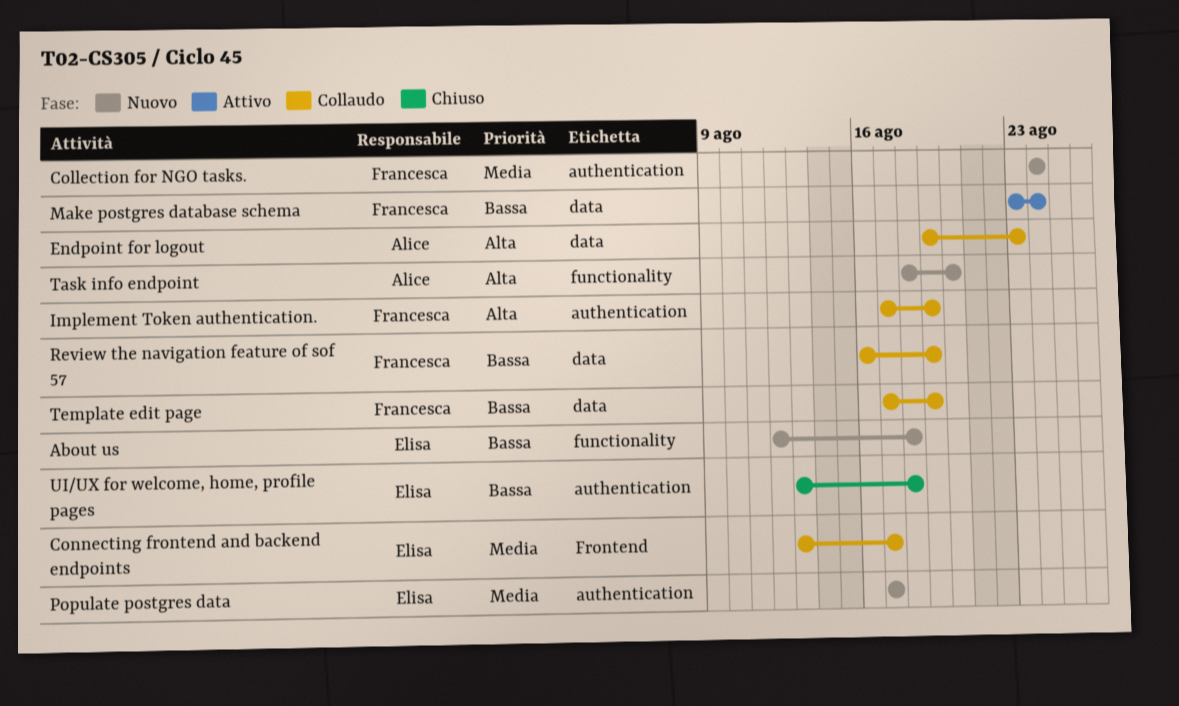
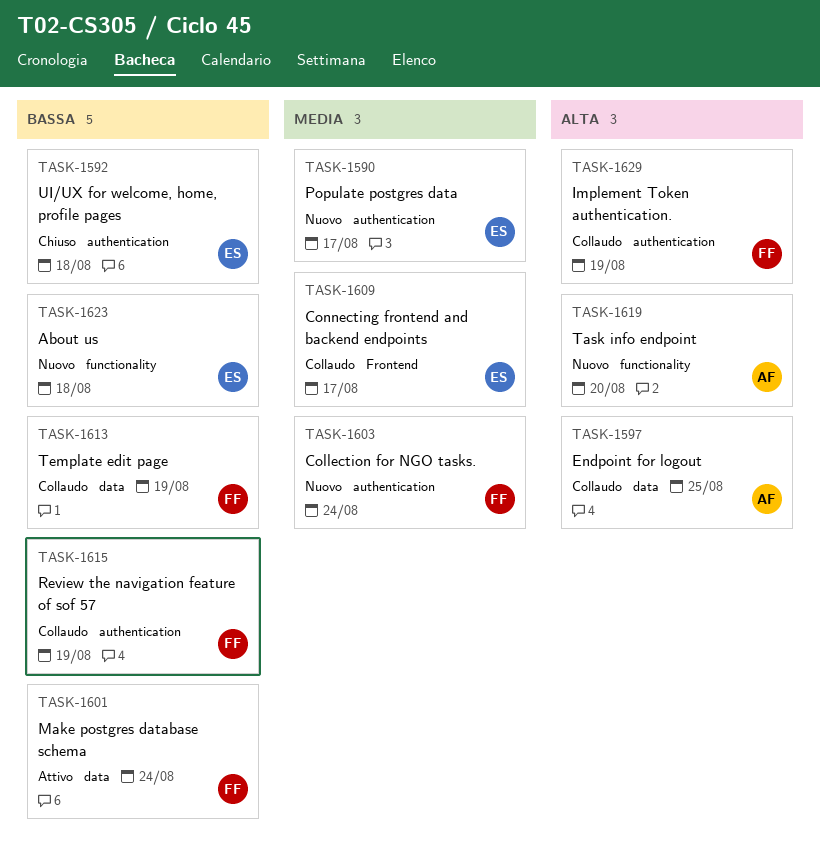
Endpoint for logout, due: Aug 23 -> Aug 25
Review the navigation feature of sof 57, label: data -> authentication

